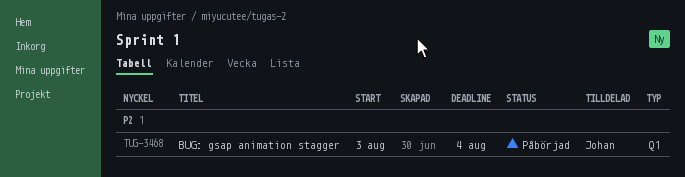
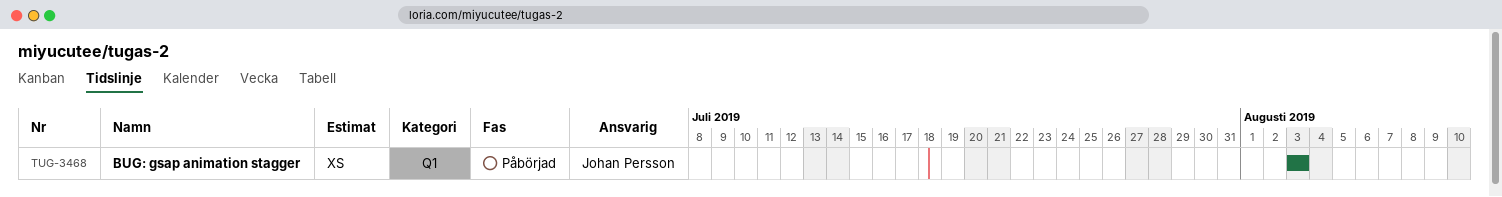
TUG-3468, due: Aug 4 -> Aug 3

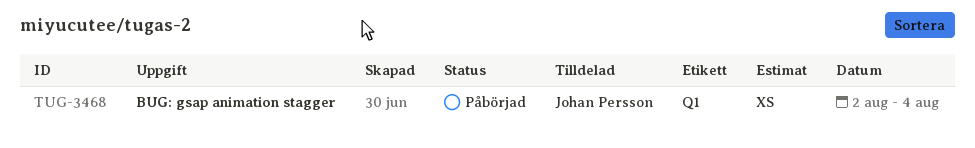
TUG-3468, start: Aug 3 -> Aug 2
TUG-3468, due: Aug 3 -> Aug 4

